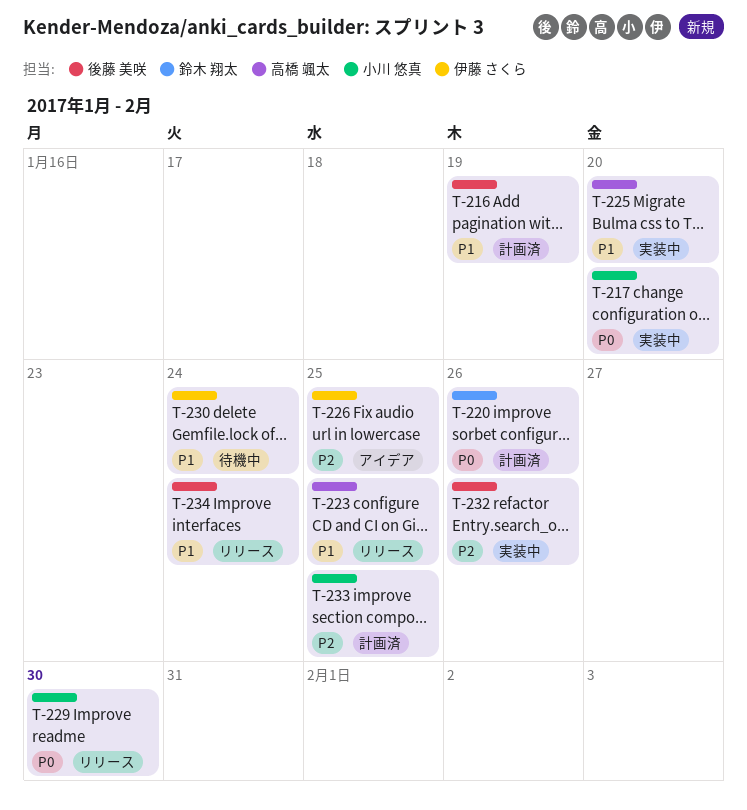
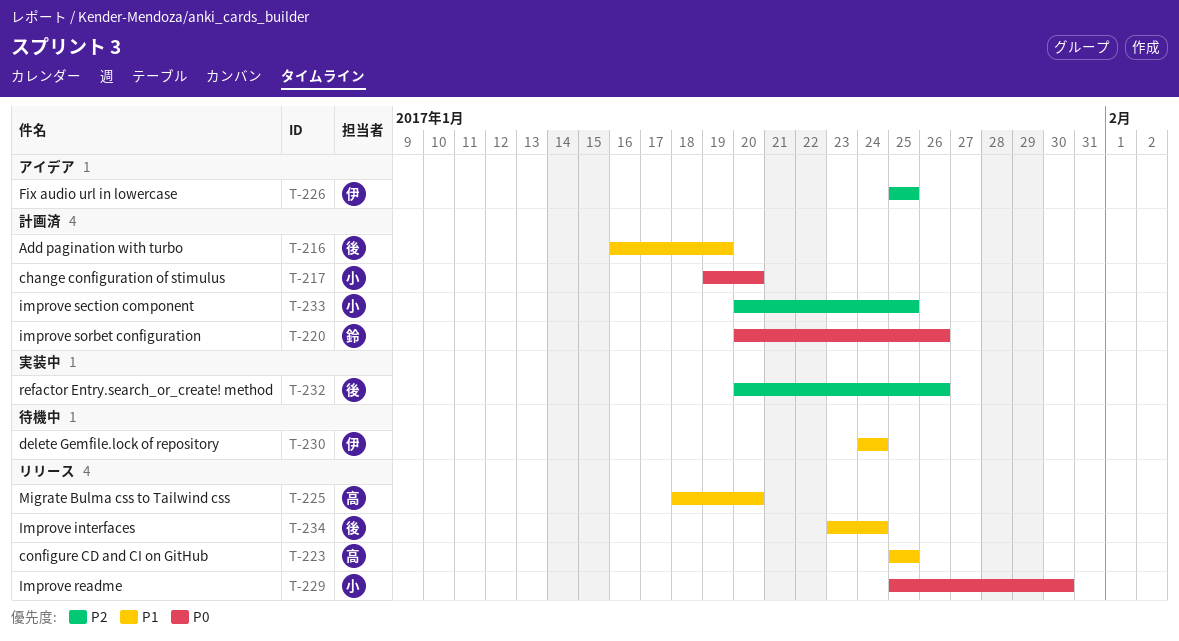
T-217, status: 実装中 -> 計画済
T-225, status: 実装中 -> リリース

